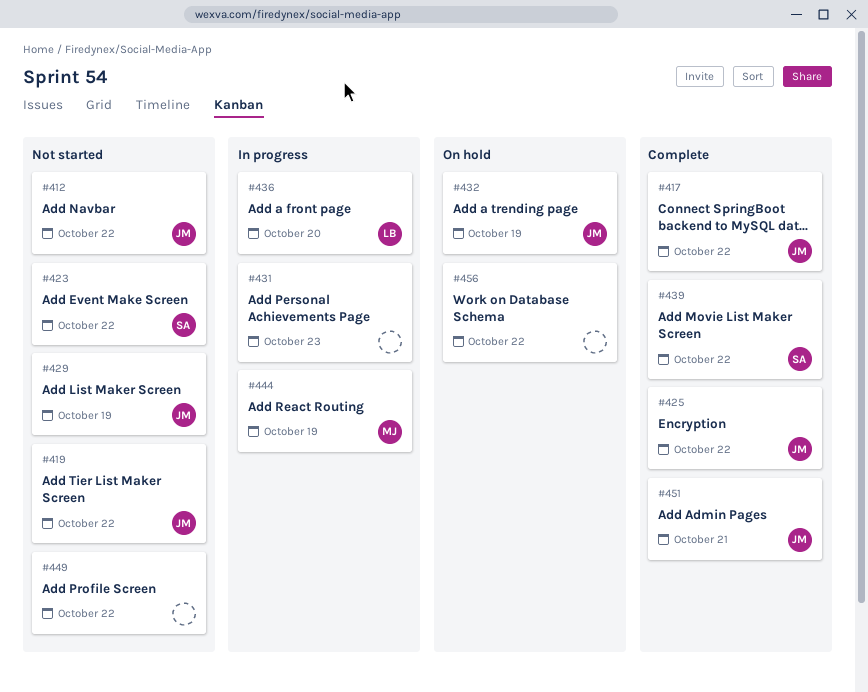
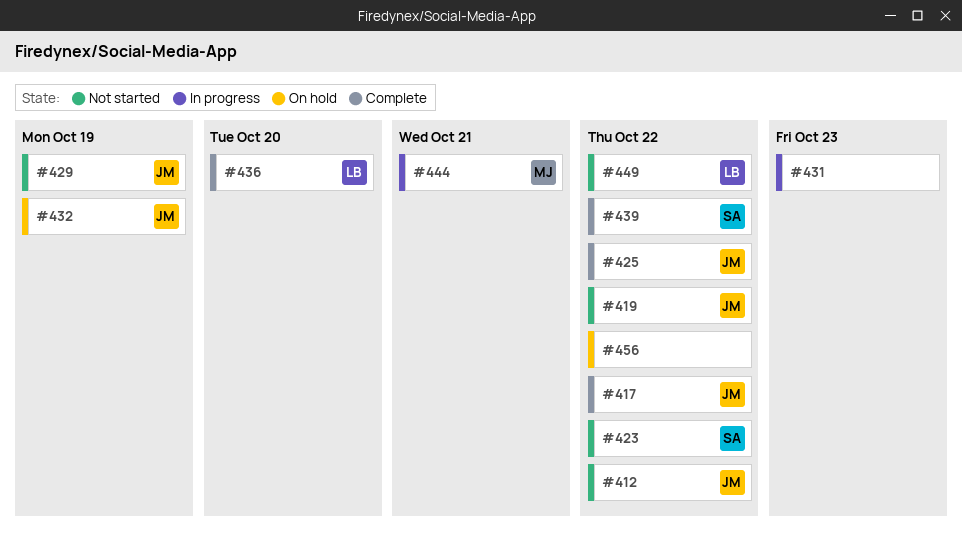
#436, status: In progress -> Complete
#444, due: Oct 19 -> Oct 21
#449, owner: none -> LB
#451: present -> none

